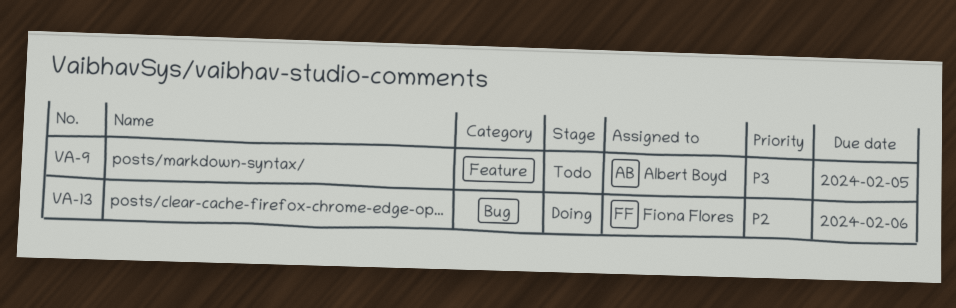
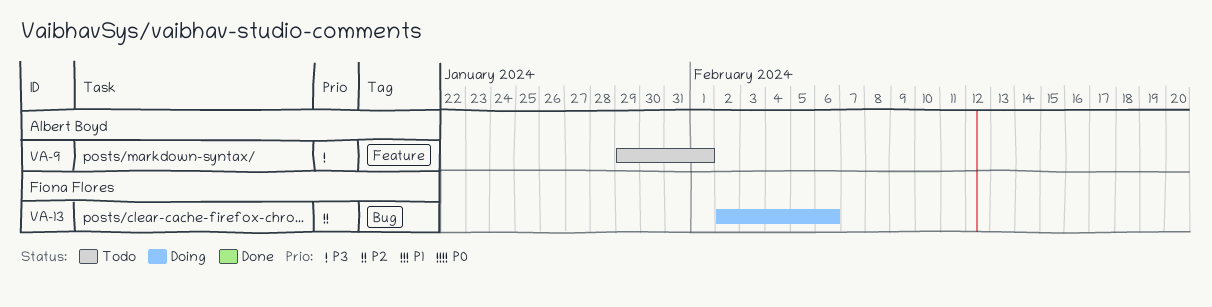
VA-9, due: Feb 5 -> Feb 1

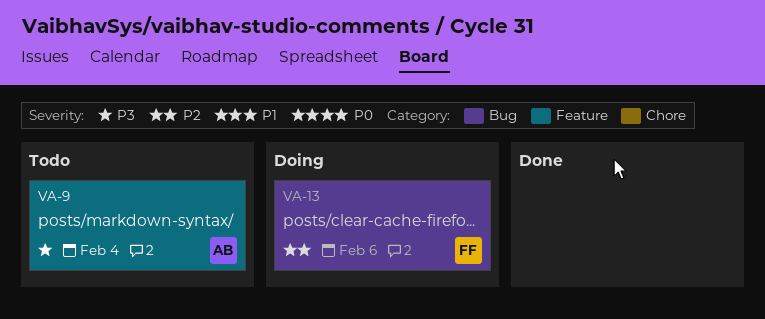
VA-9, due: Feb 1 -> Feb 4

